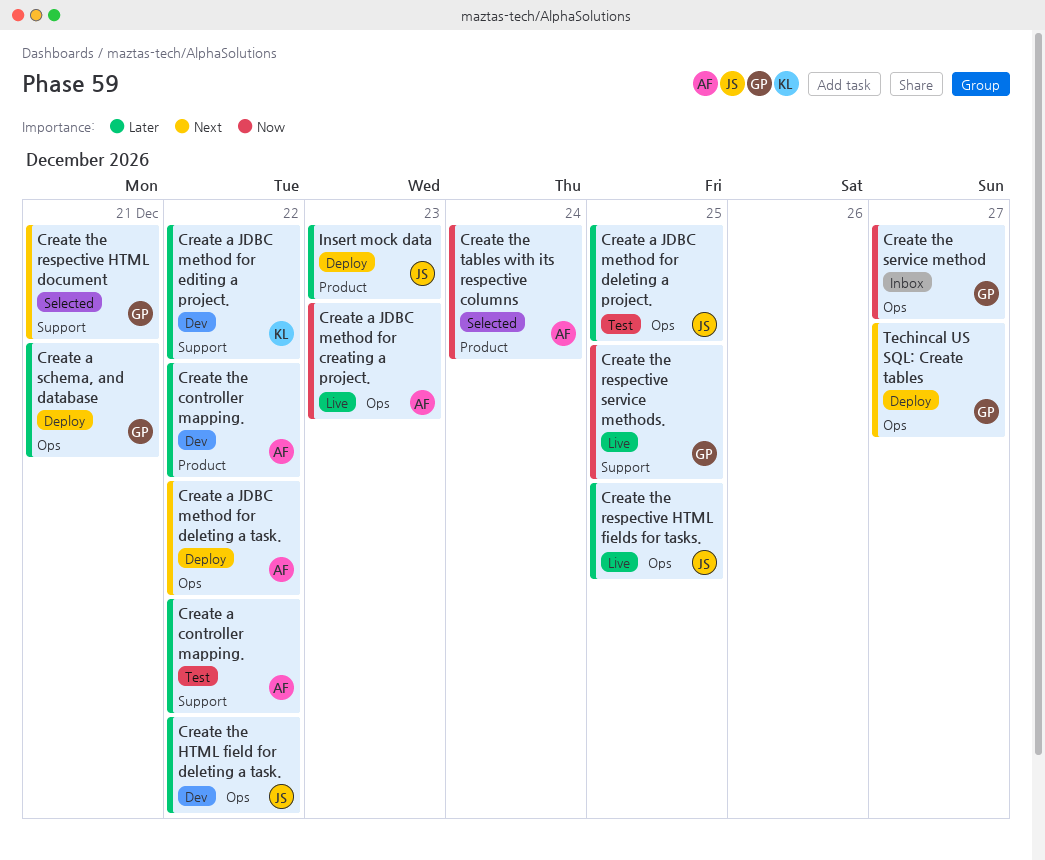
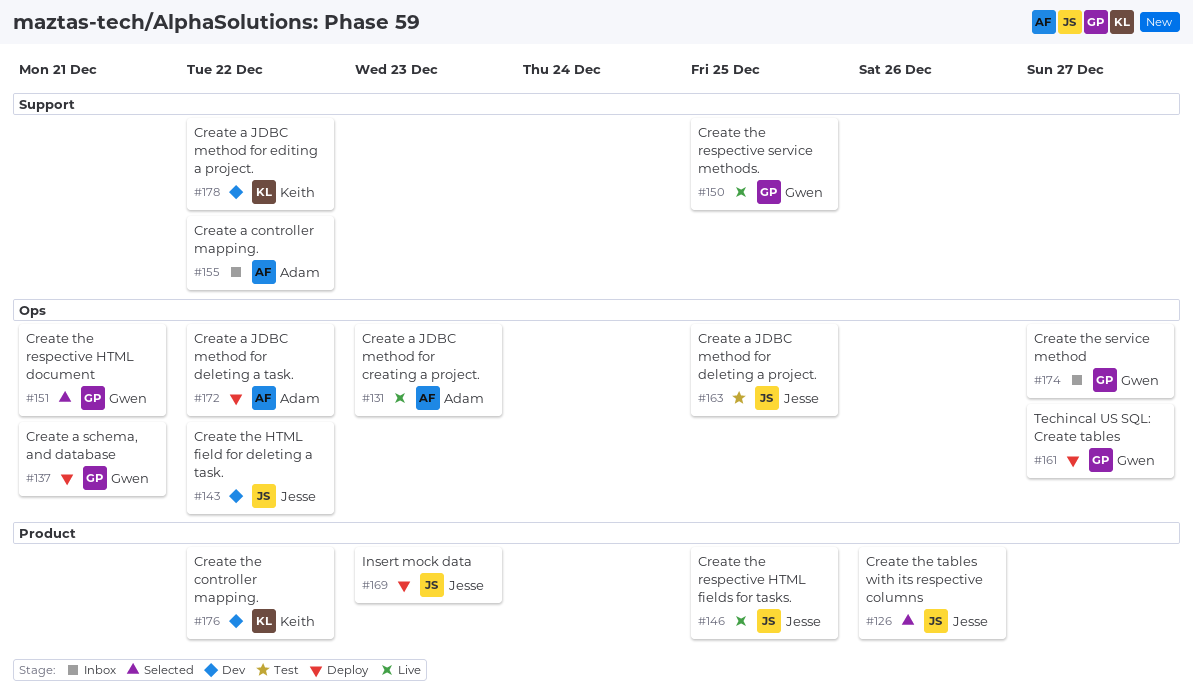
Create a controller mapping., status: Test -> Inbox
Create the controller mapping., owner: Adam -> Keith
Create the respective HTML document, label: Support -> Ops
Create the respective HTML fields for tasks., label: Ops -> Product
Create the tables with its respective columns, owner: Adam -> Jesse
Create the tables with its respective columns, due: Dec 24 -> Dec 26

